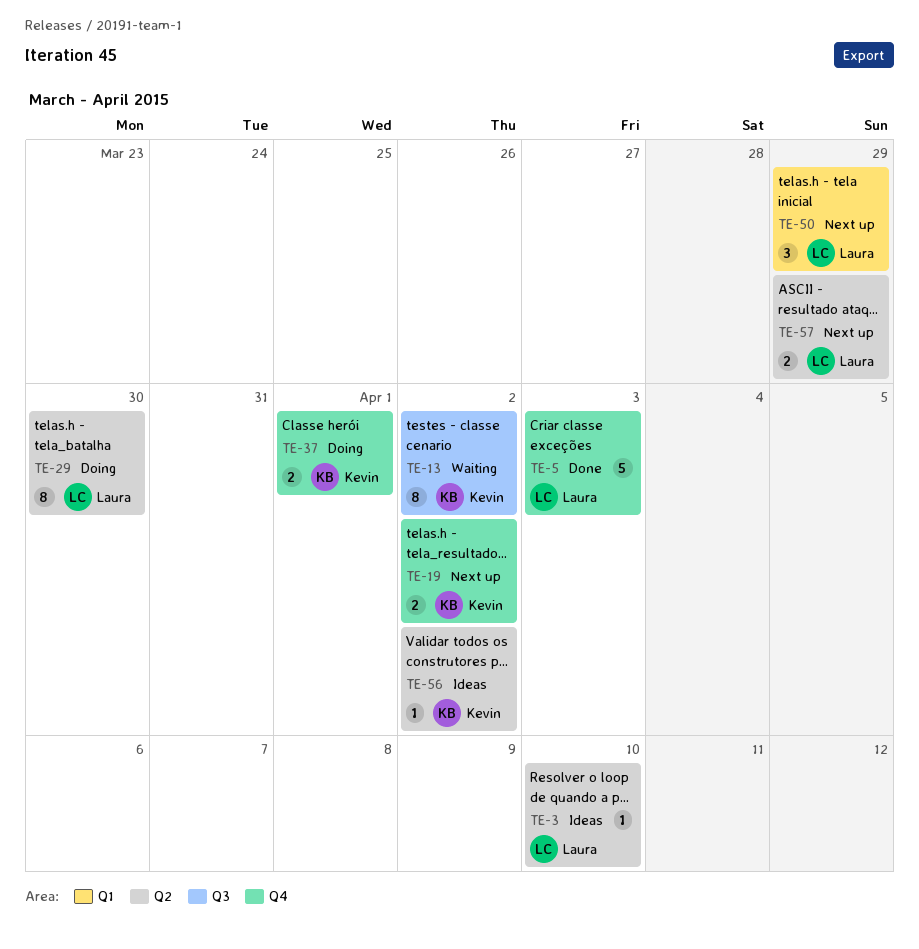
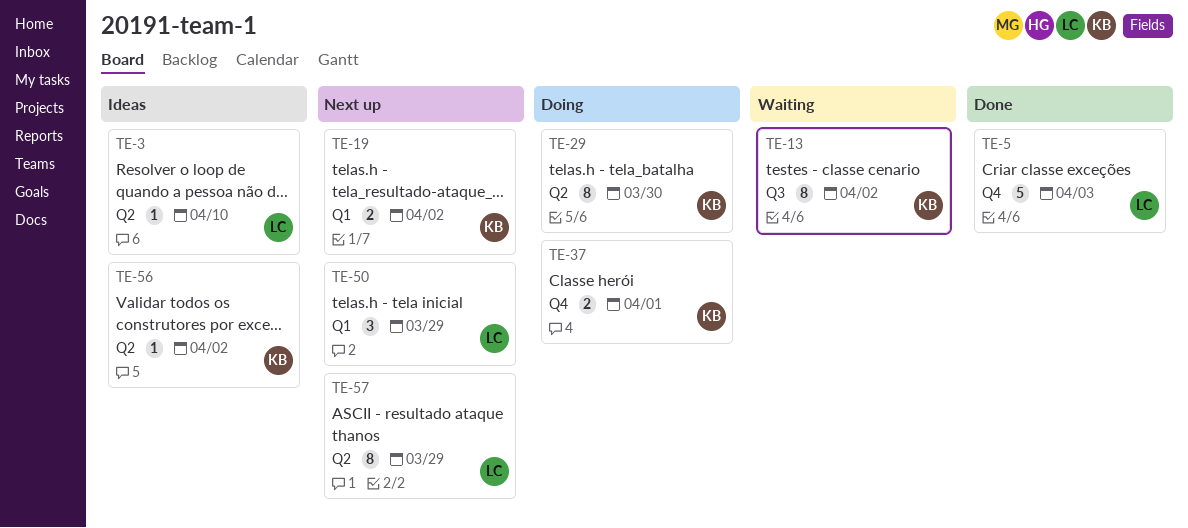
TE-19, label: Q4 -> Q1
TE-29, owner: Laura -> Kevin
TE-57, estimate: 2 -> 8

